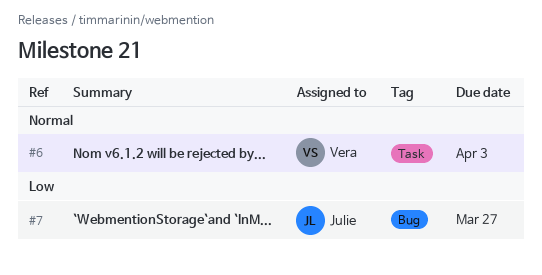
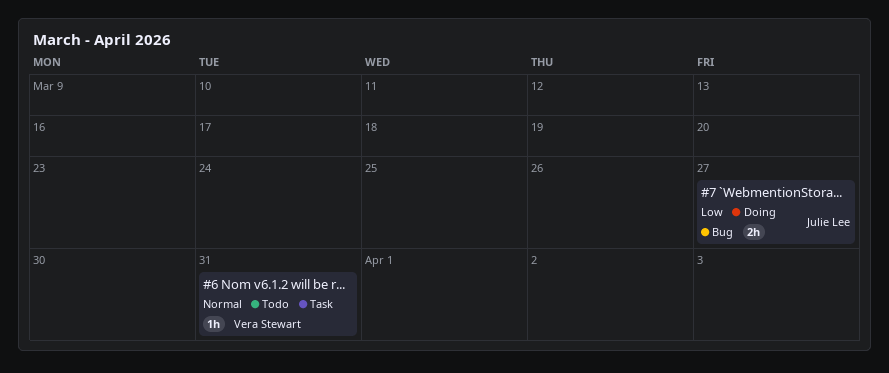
#6, due: Apr 3 -> Mar 31

